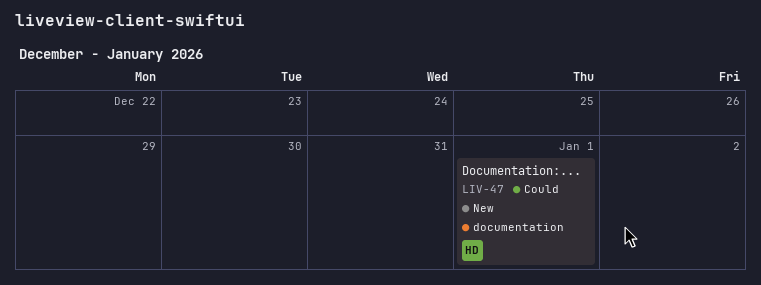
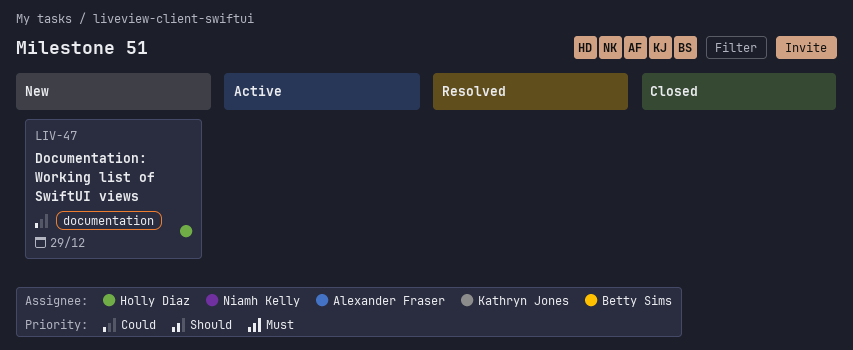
LIV-47, due: Jan 1 -> Dec 29

